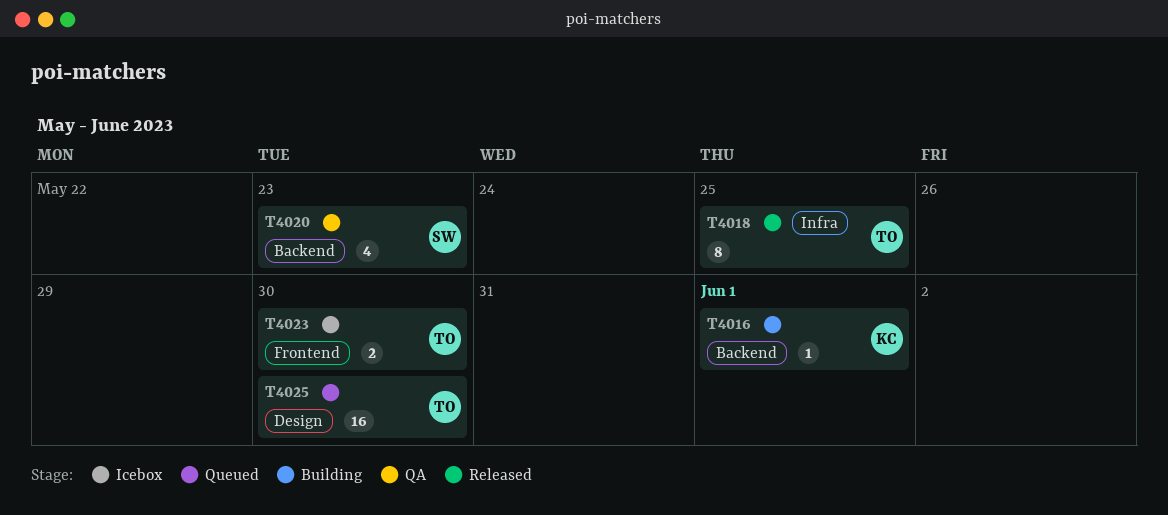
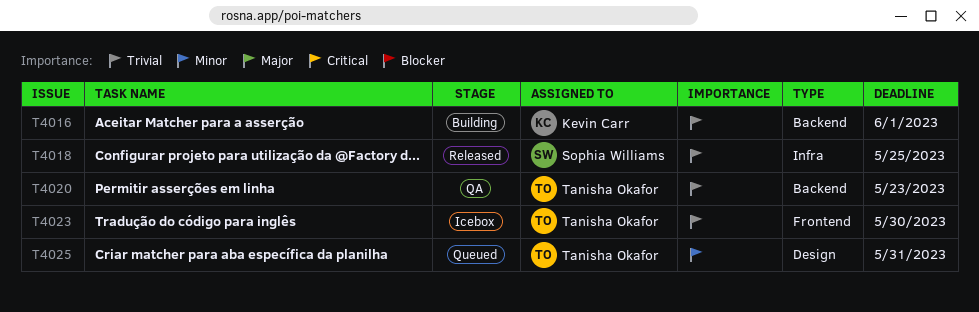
T4018, owner: Tanisha Okafor -> Sophia Williams
T4020, owner: Sophia Williams -> Tanisha Okafor
T4025, due: May 30 -> May 31

